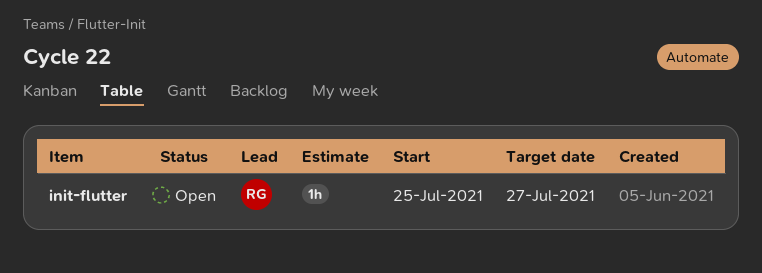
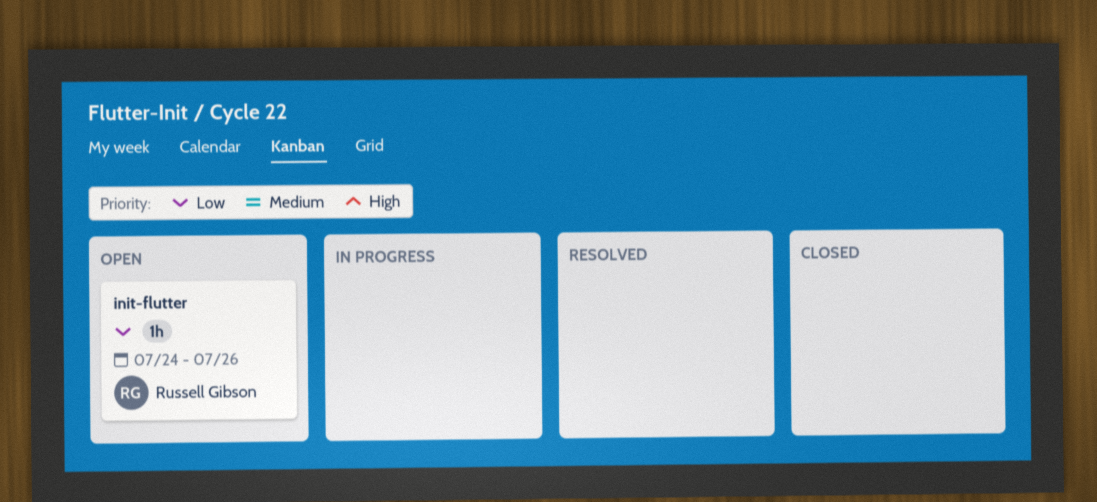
init-flutter, start: Jul 25 -> Jul 24
init-flutter, due: Jul 27 -> Jul 26

